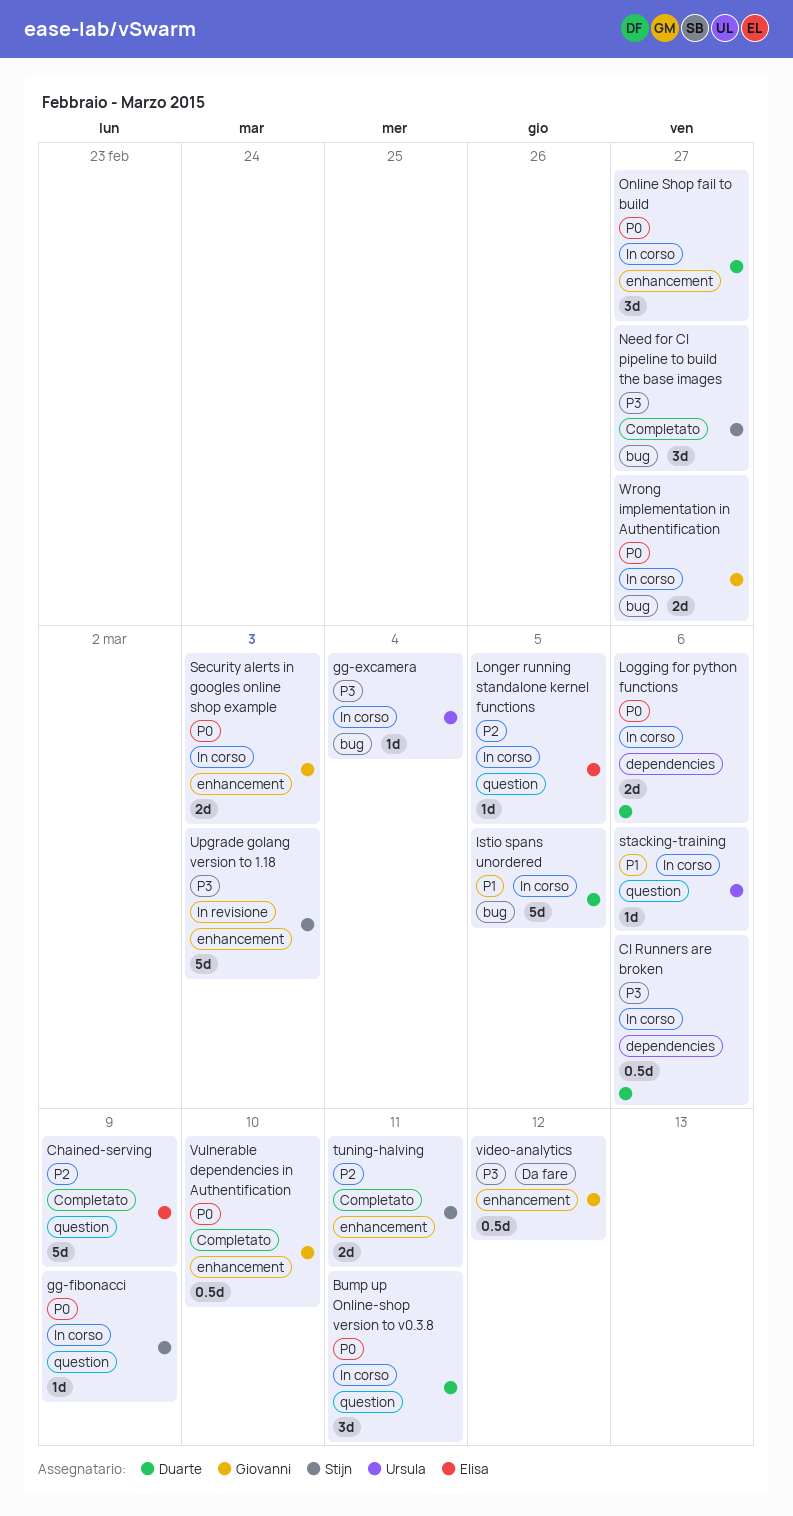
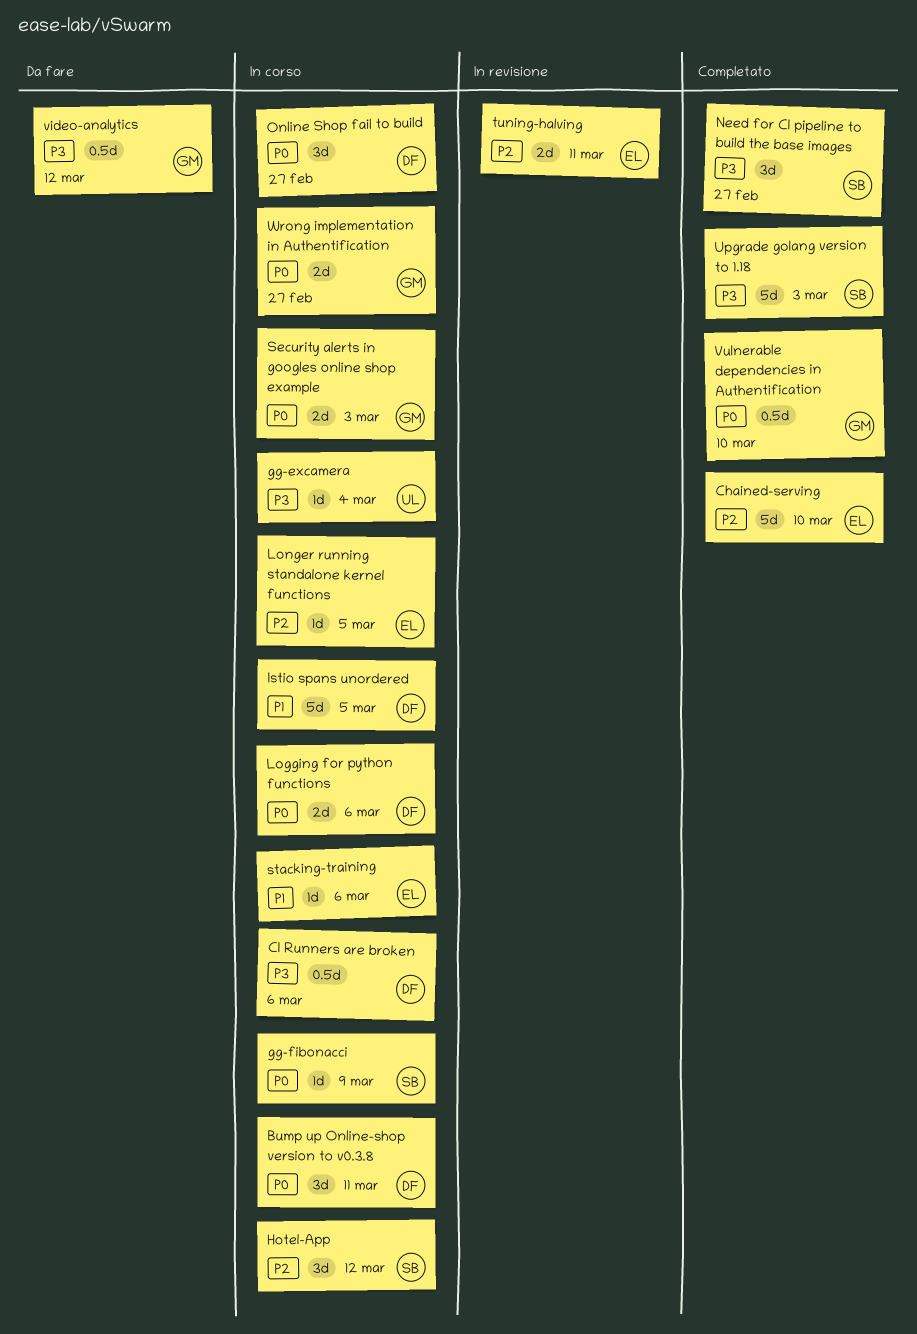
Chained-serving, due: Mar 9 -> Mar 10
Hotel-App: none -> present
stacking-training, owner: Ursula -> Elisa
tuning-halving, status: Completato -> In revisione
tuning-halving, owner: Stijn -> Elisa
Upgrade golang version to 1.18, status: In revisione -> Completato

